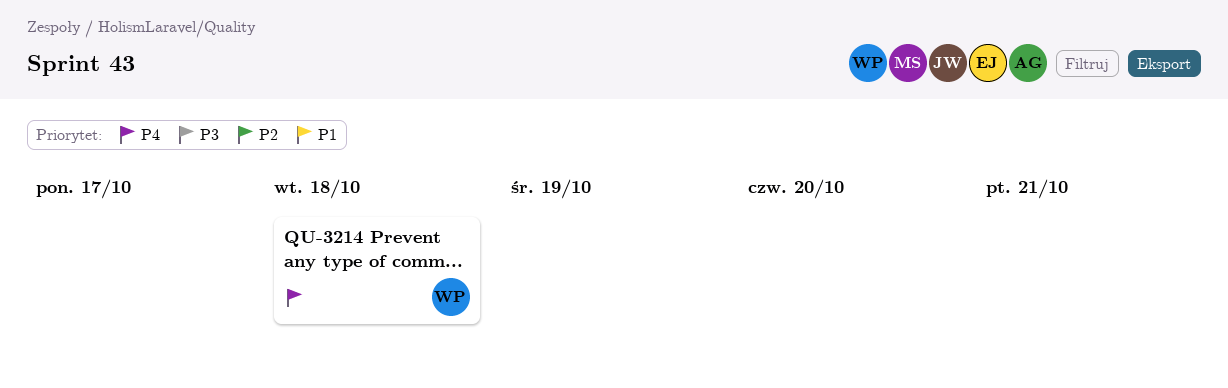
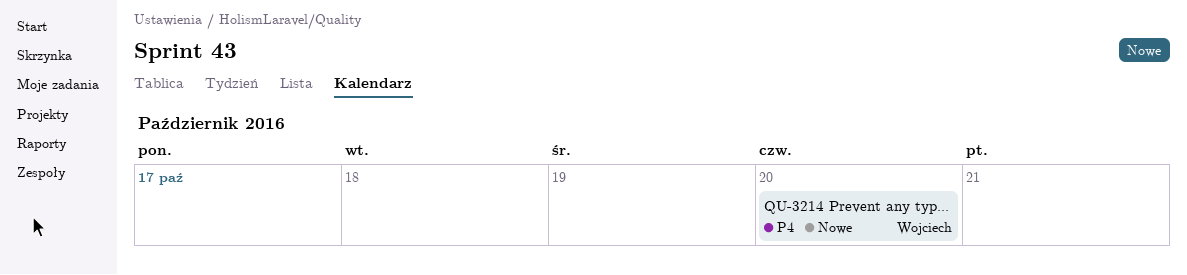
QU-3214, due: Oct 18 -> Oct 20

